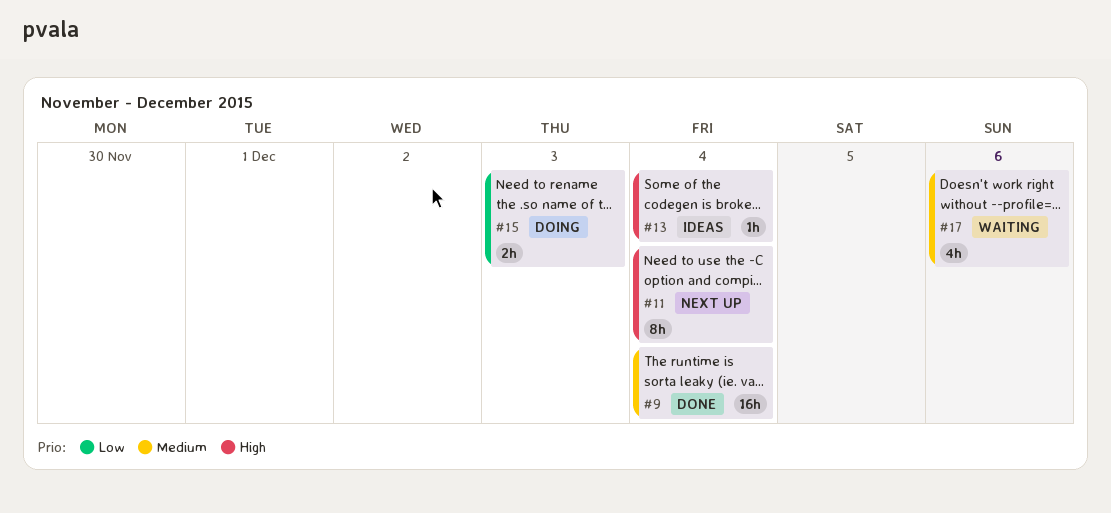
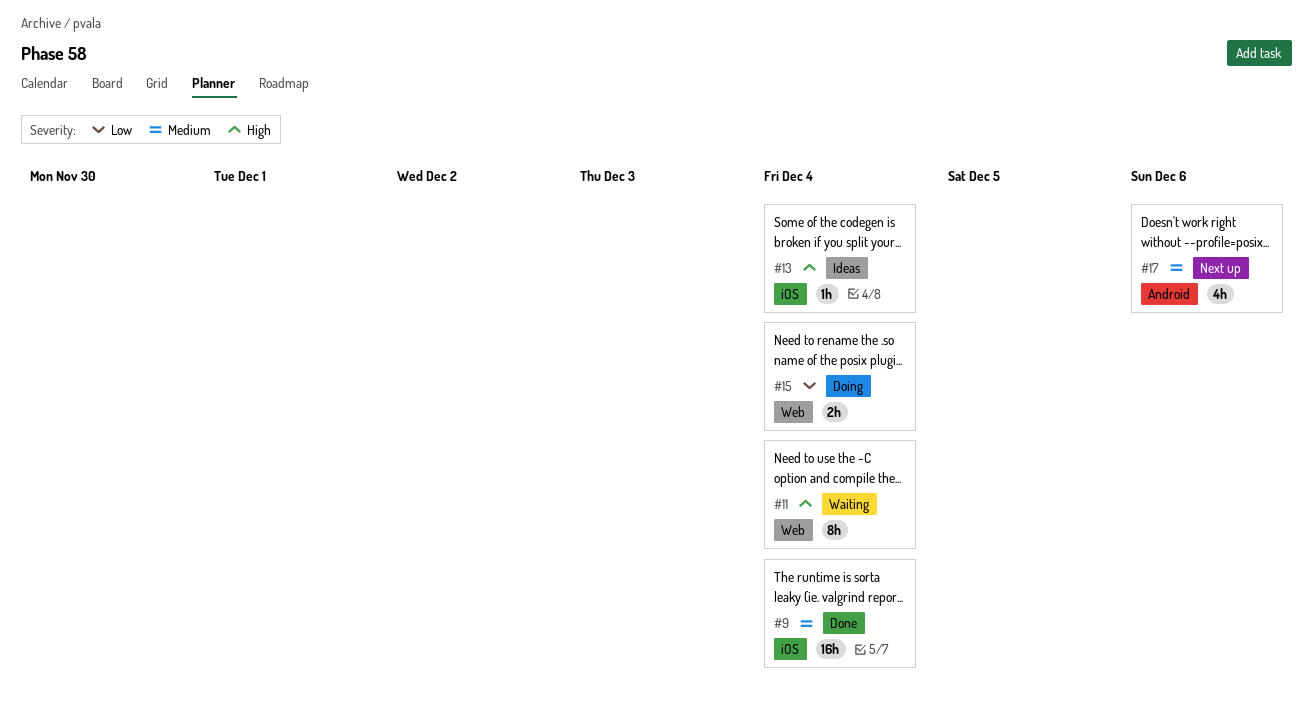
#11, status: Next up -> Waiting
#15, due: Dec 3 -> Dec 4
#17, status: Waiting -> Next up

